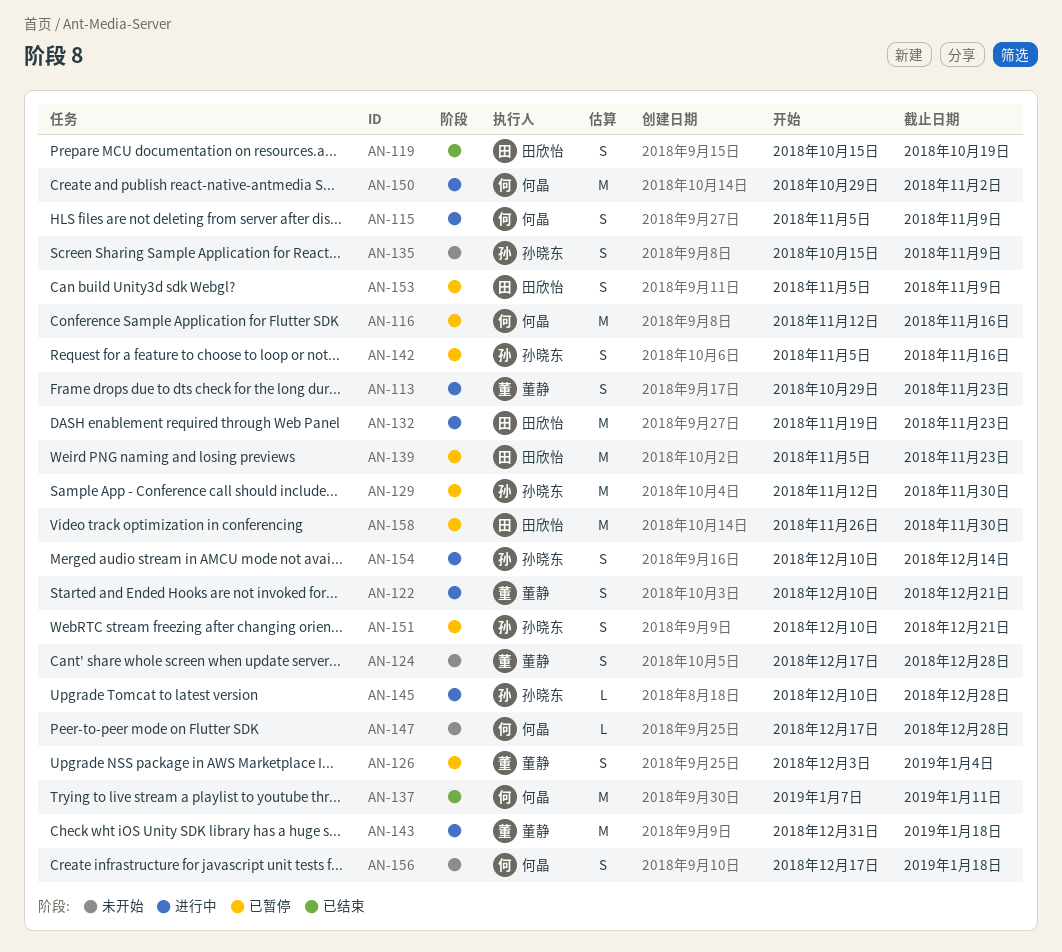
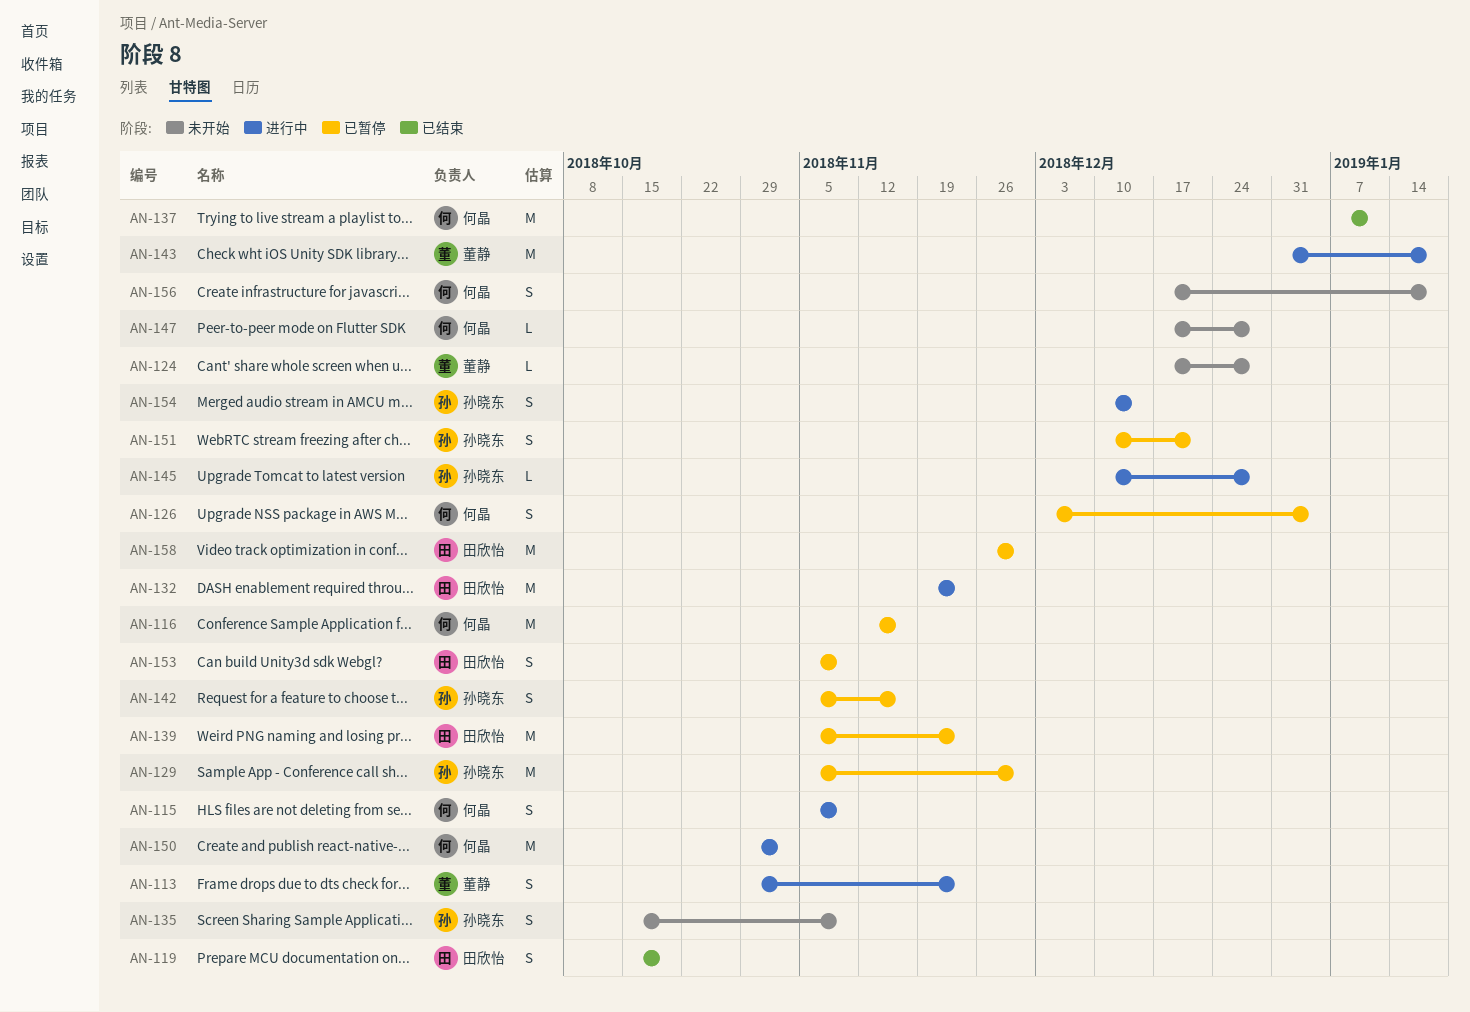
AN-122: present -> none
AN-124, estimate: S -> L
AN-126, owner: 董静 -> 何晶
AN-129, start: Nov 12 -> Nov 5

